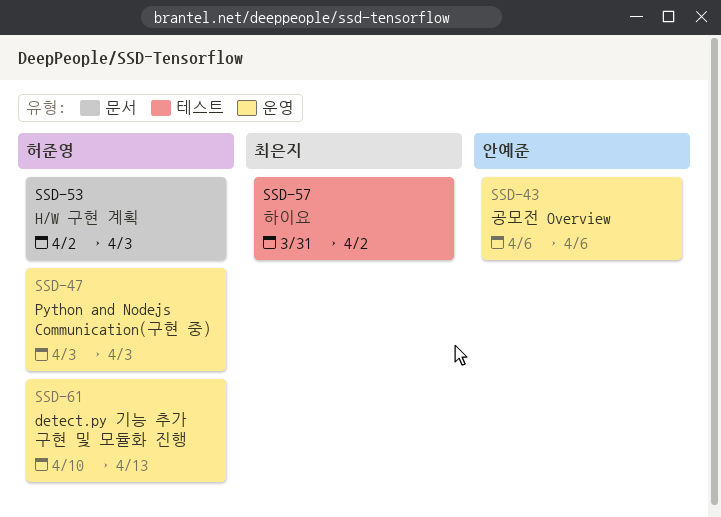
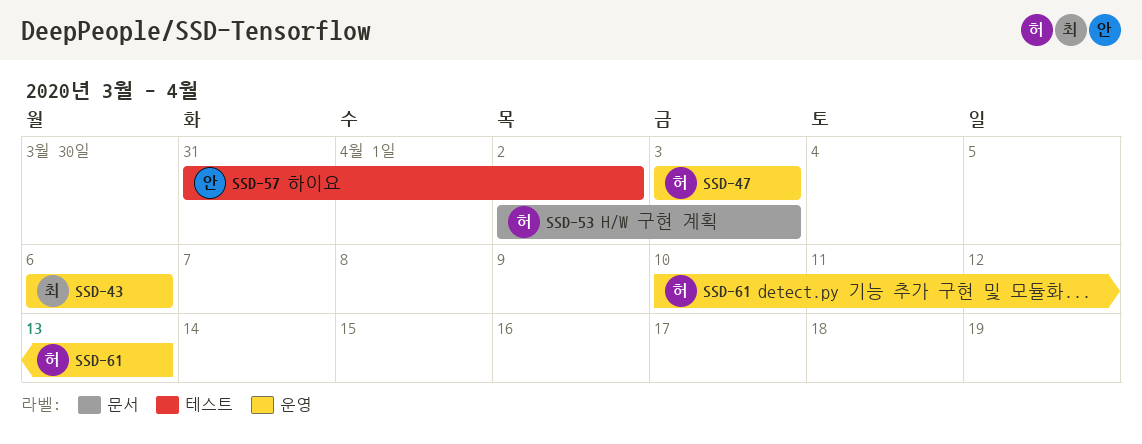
SSD-43, owner: 안예준 -> 최은지
SSD-57, owner: 최은지 -> 안예준

